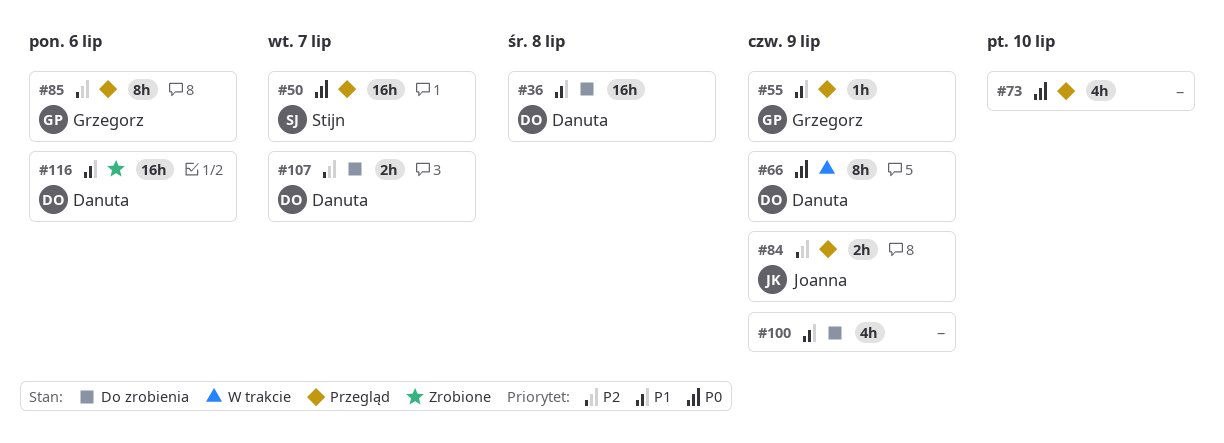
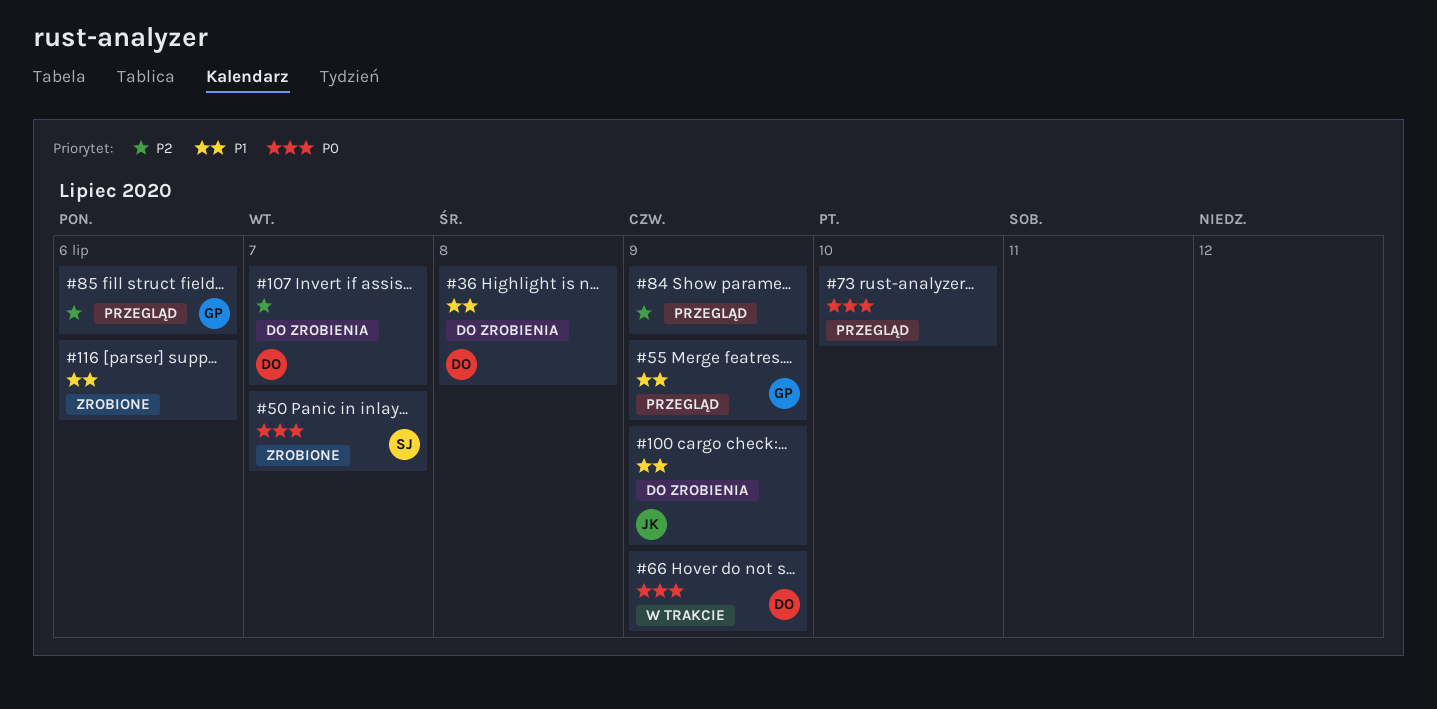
#50, status: Przegląd -> Zrobione
#84, owner: Joanna -> none
#100, owner: none -> Joanna
#116, owner: Danuta -> none

